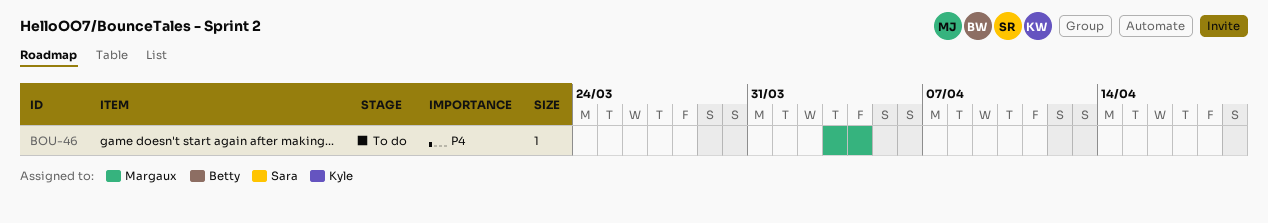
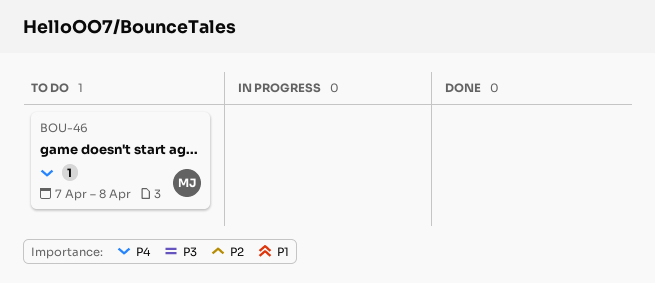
BOU-46, start: Apr 3 -> Apr 7
BOU-46, due: Apr 4 -> Apr 8

